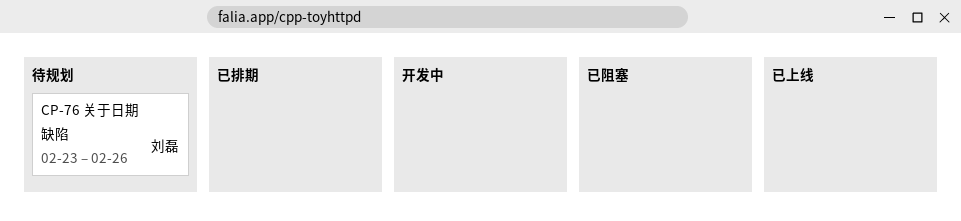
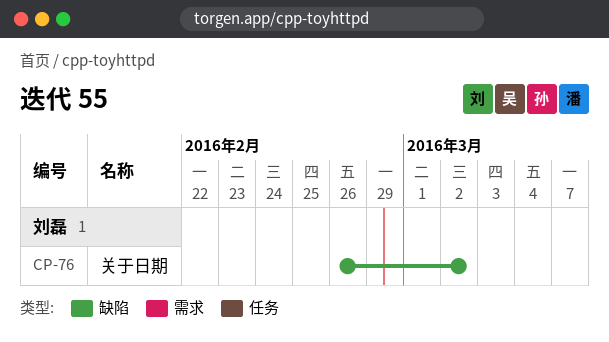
CP-76, start: Feb 23 -> Feb 26
CP-76, due: Feb 26 -> Mar 2

